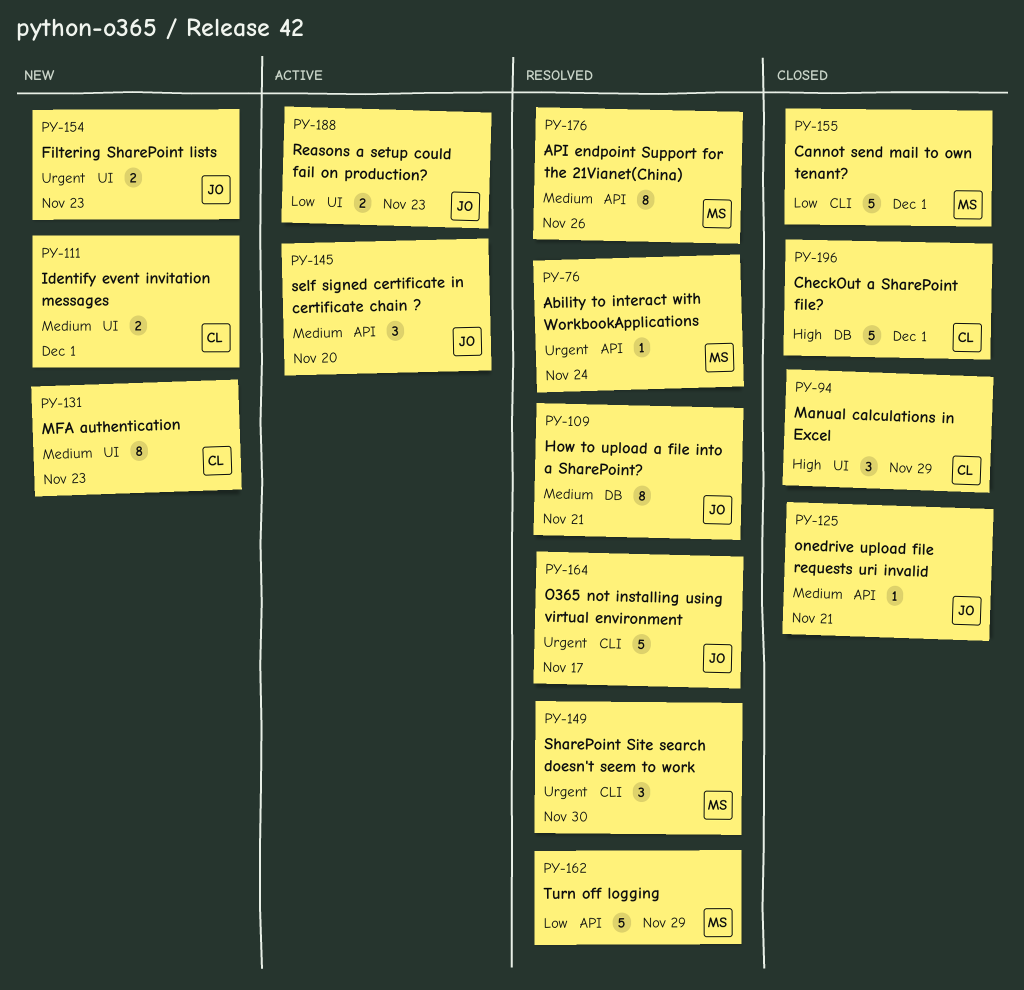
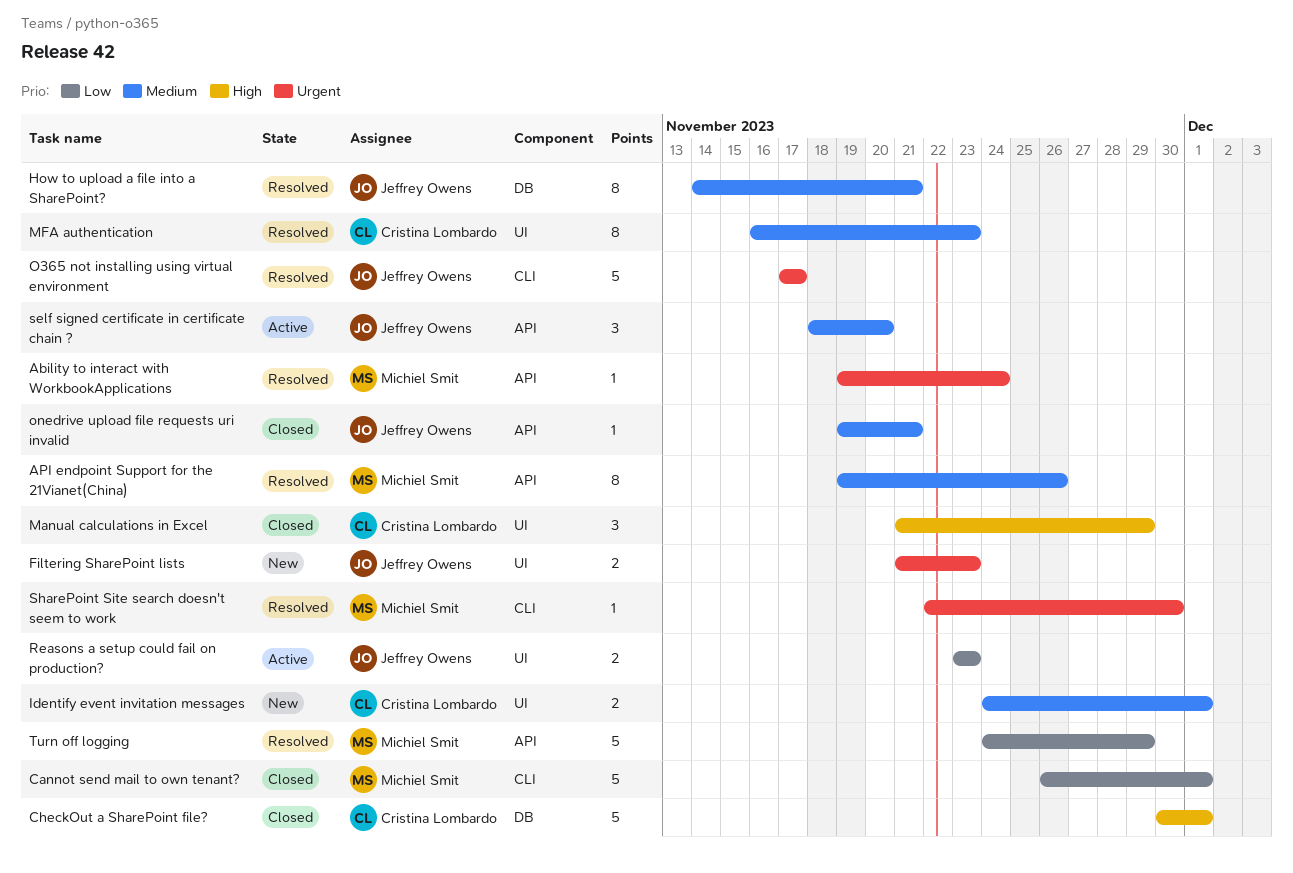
MFA authentication, status: New -> Resolved
SharePoint Site search doesn't seem to work, estimate: 3 -> 1

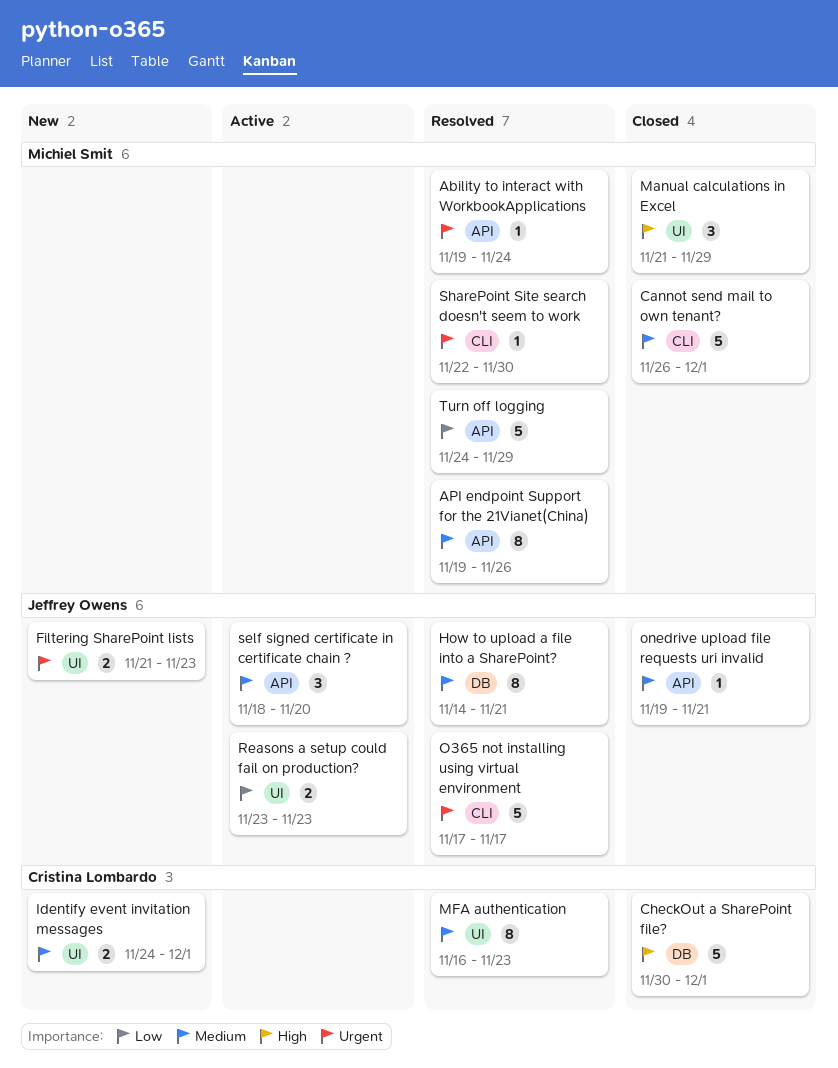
Cannot send mail to own tenant?, priority: Low -> Medium
Manual calculations in Excel, owner: Cristina Lombardo -> Michiel Smit

